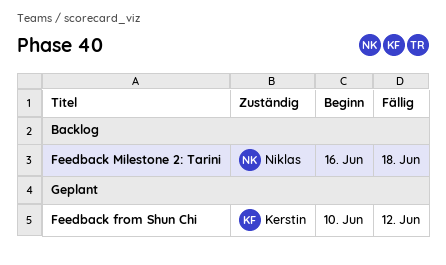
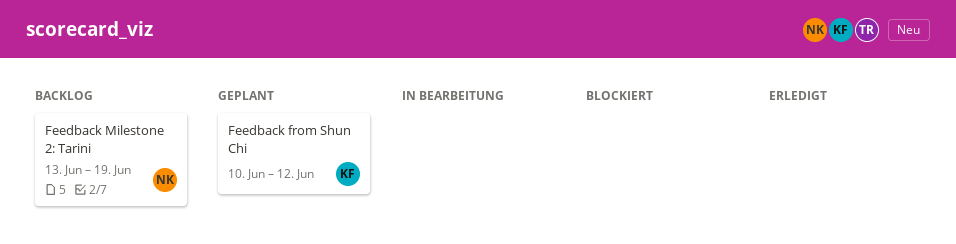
Feedback Milestone 2: Tarini, start: Jun 16 -> Jun 13
Feedback Milestone 2: Tarini, due: Jun 18 -> Jun 19

